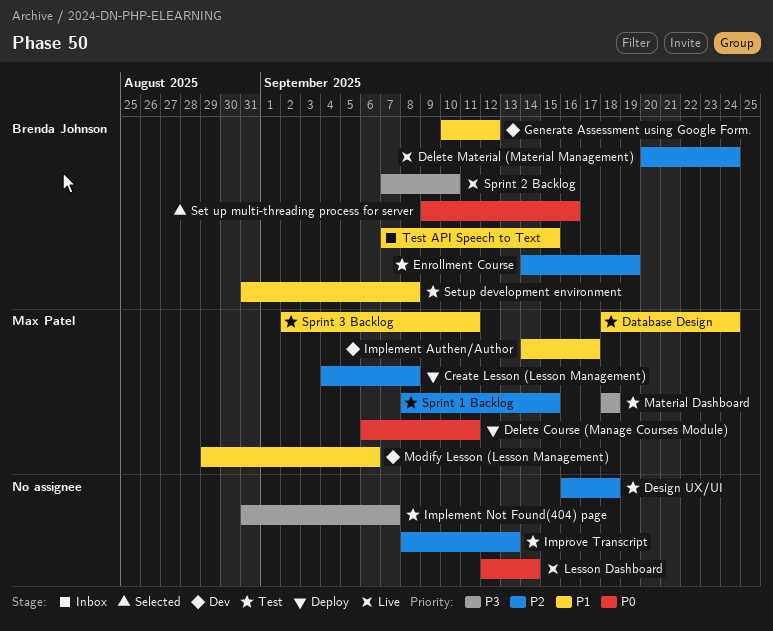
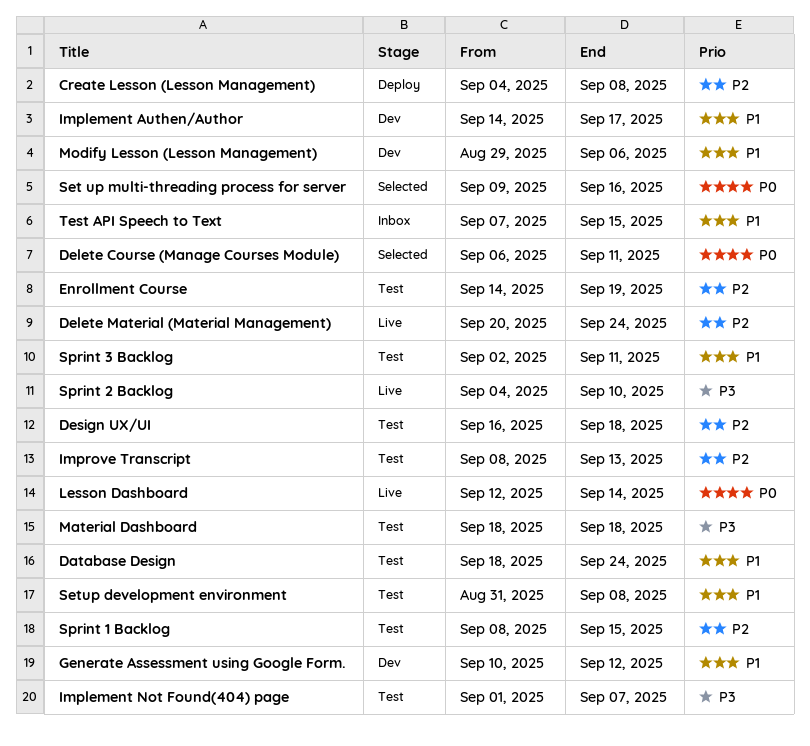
Delete Course (Manage Courses Module), status: Deploy -> Selected
Implement Not Found(404) page, start: Aug 31 -> Sep 1
Sprint 2 Backlog, start: Sep 7 -> Sep 4

